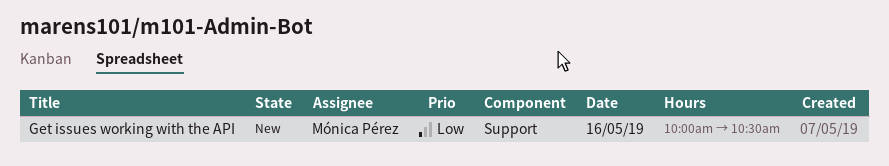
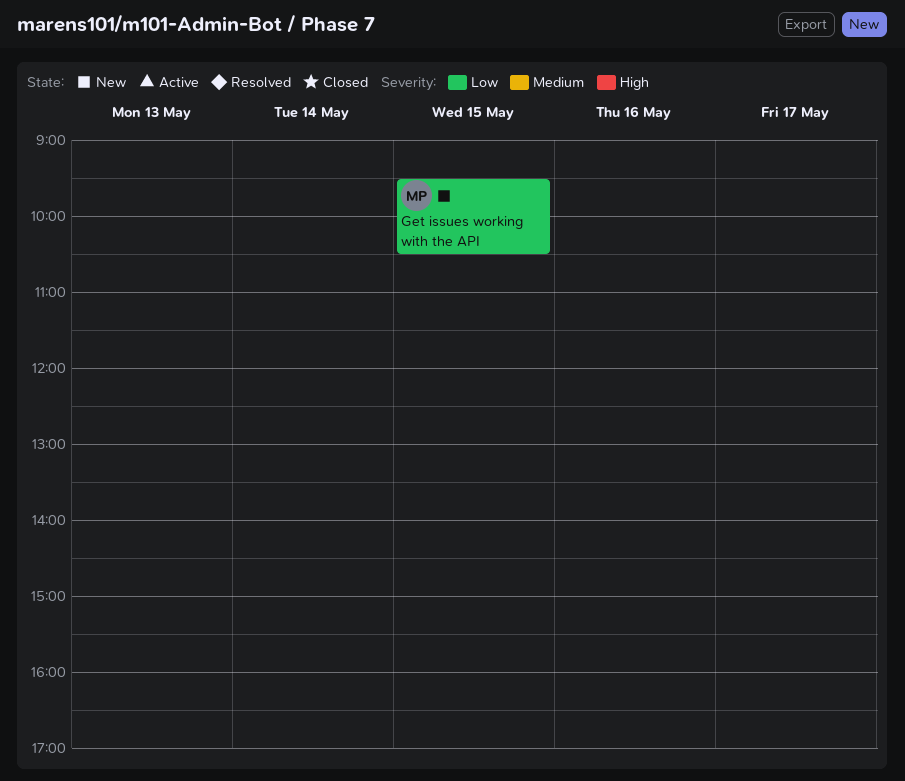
Get issues working with the API, day: May 16 -> May 15
Get issues working with the API, begins: 10:00 -> 09:30

